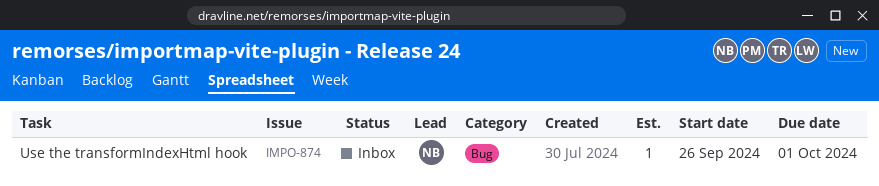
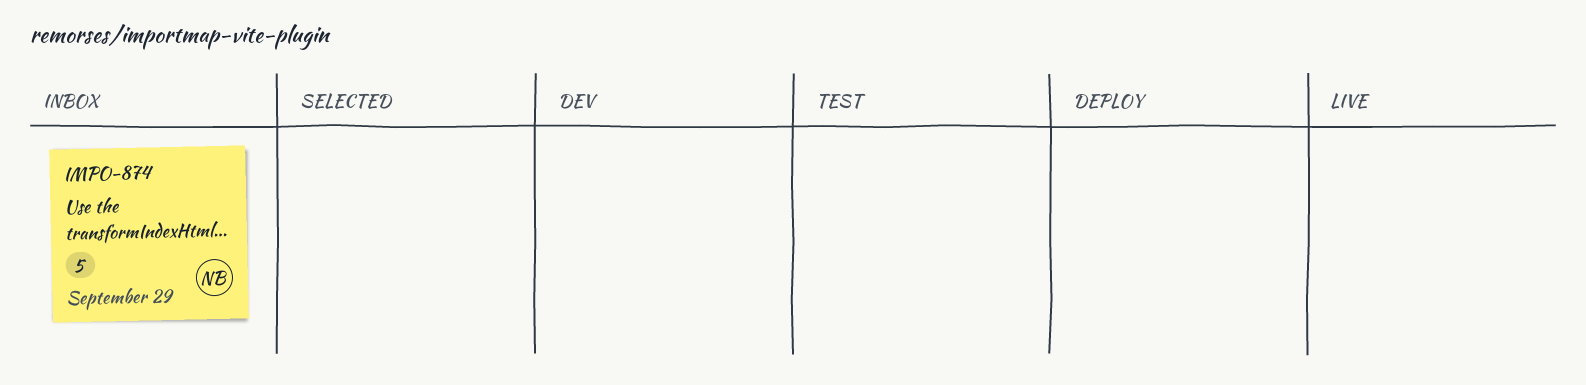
IMPO-874, estimate: 1 -> 5
IMPO-874, due: Oct 1 -> Sep 29

